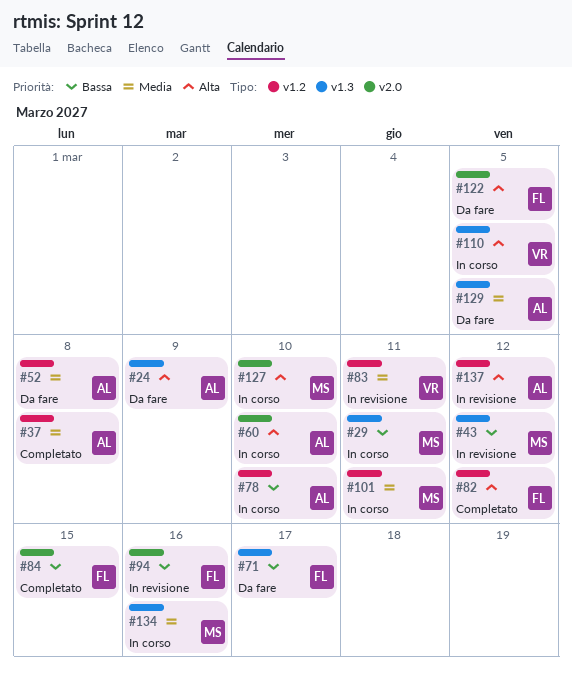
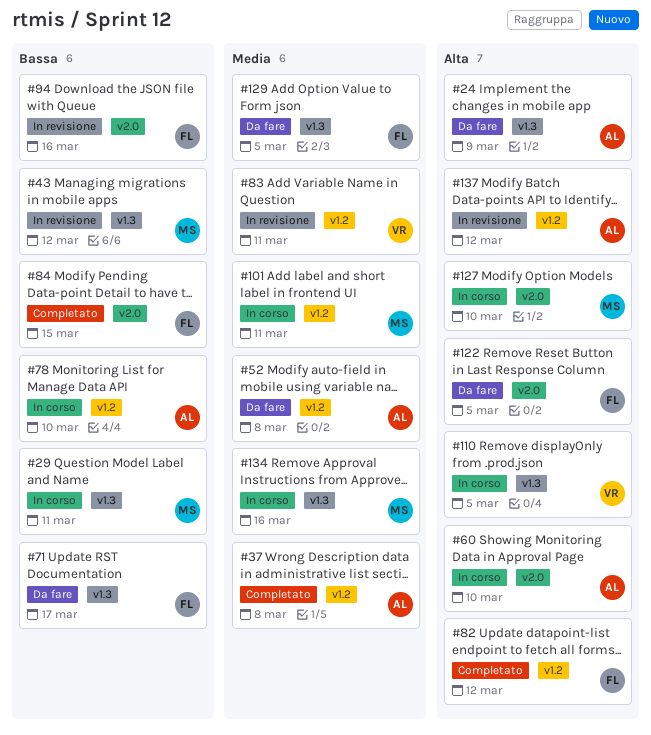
#129, owner: AL -> FL

